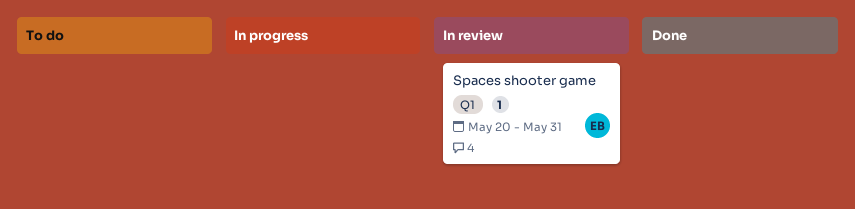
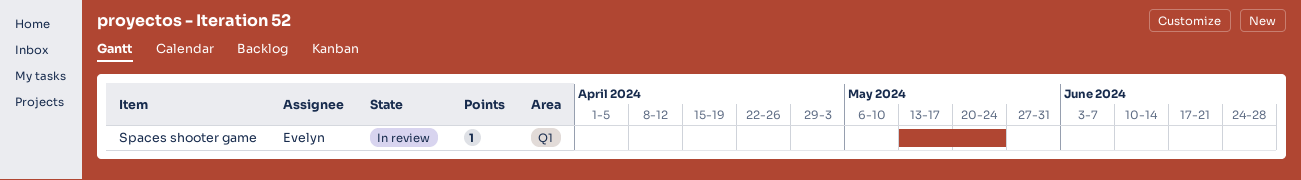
Spaces shooter game, start: May 20 -> May 13
Spaces shooter game, due: May 31 -> May 24

